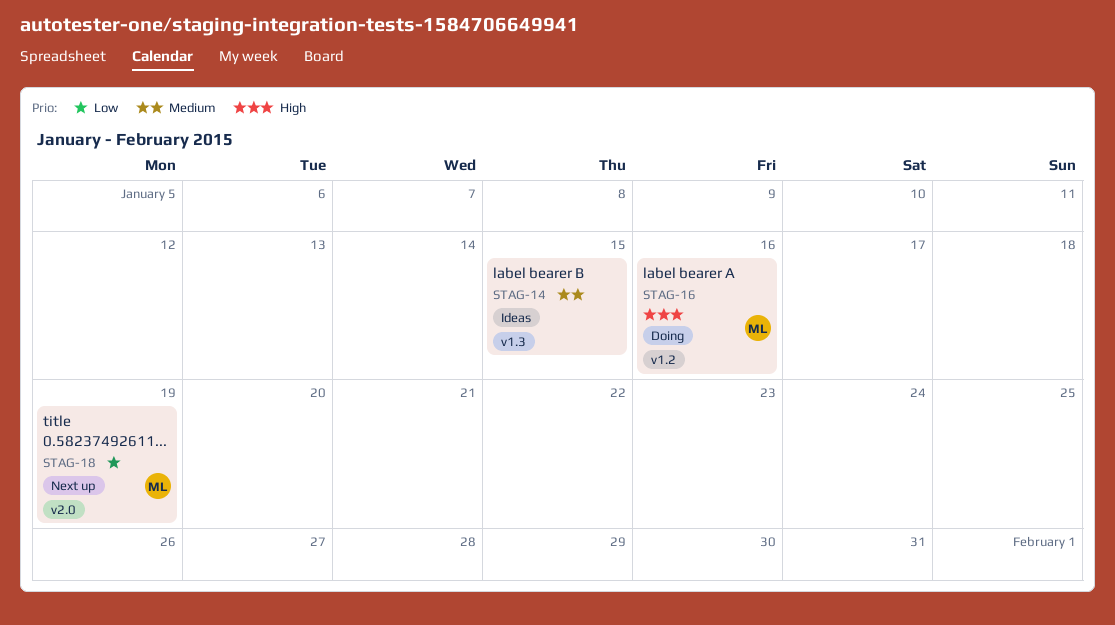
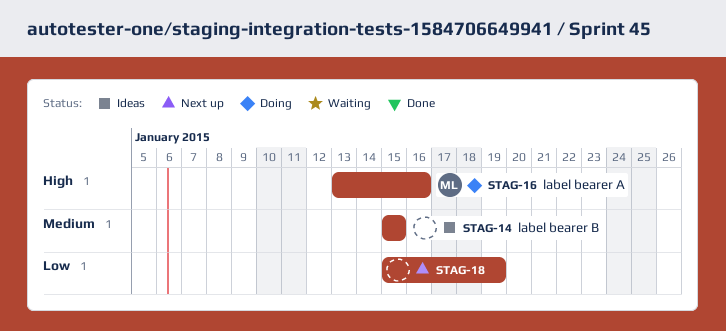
STAG-18, owner: ML -> none

